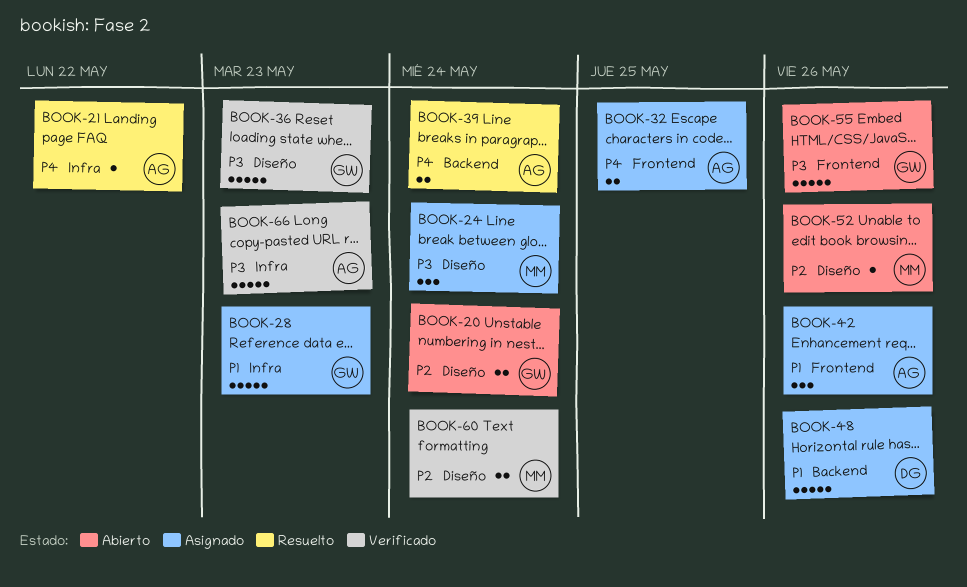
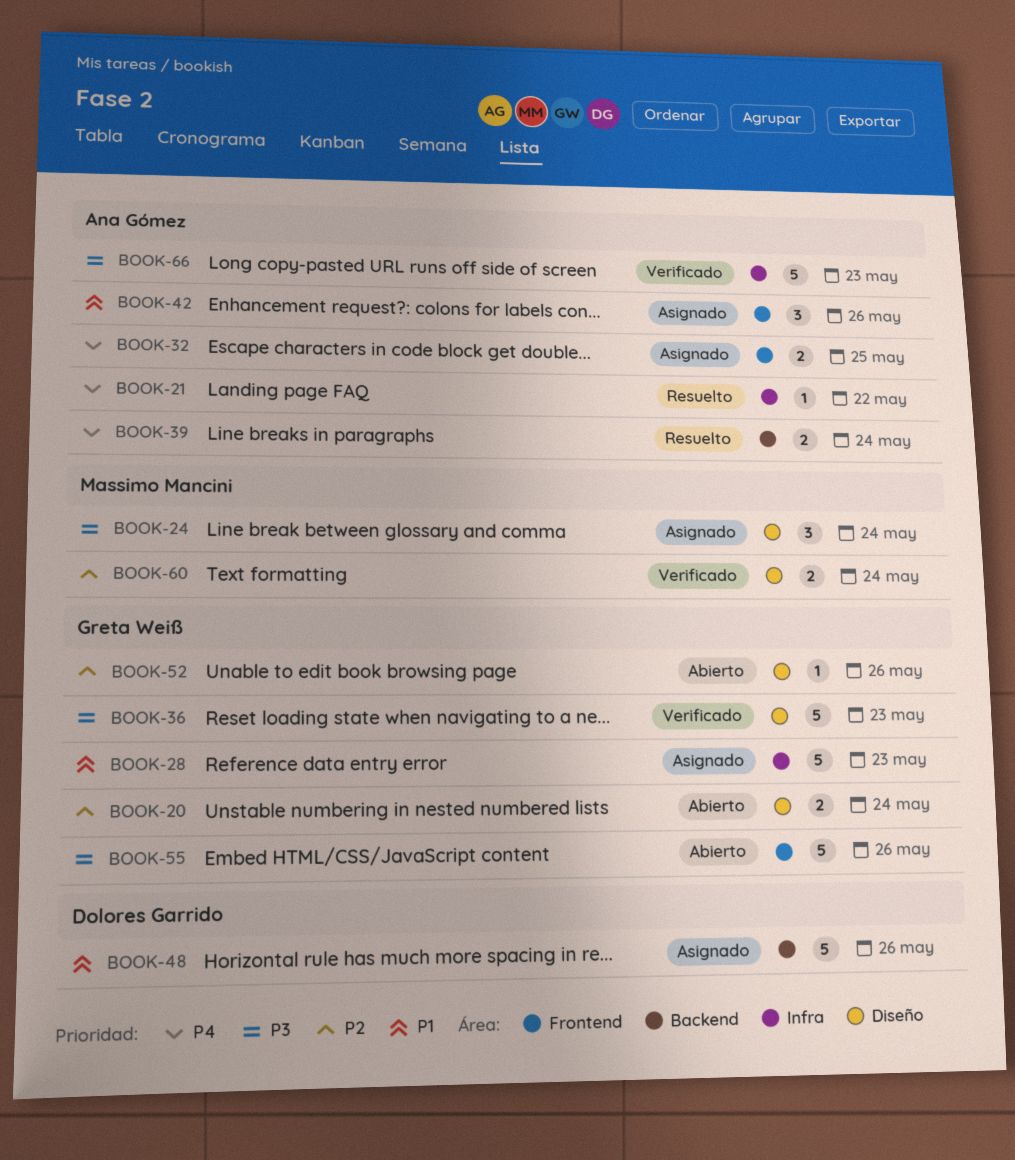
BOOK-52, owner: Massimo Mancini -> Greta Weiß

